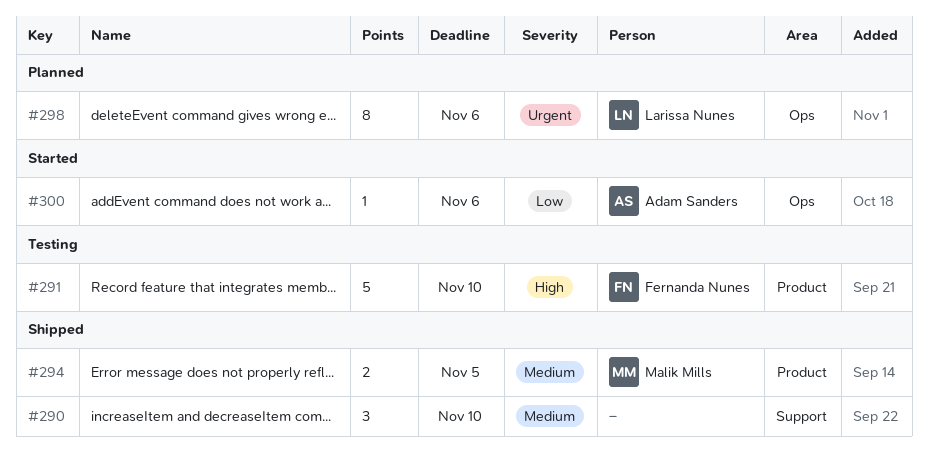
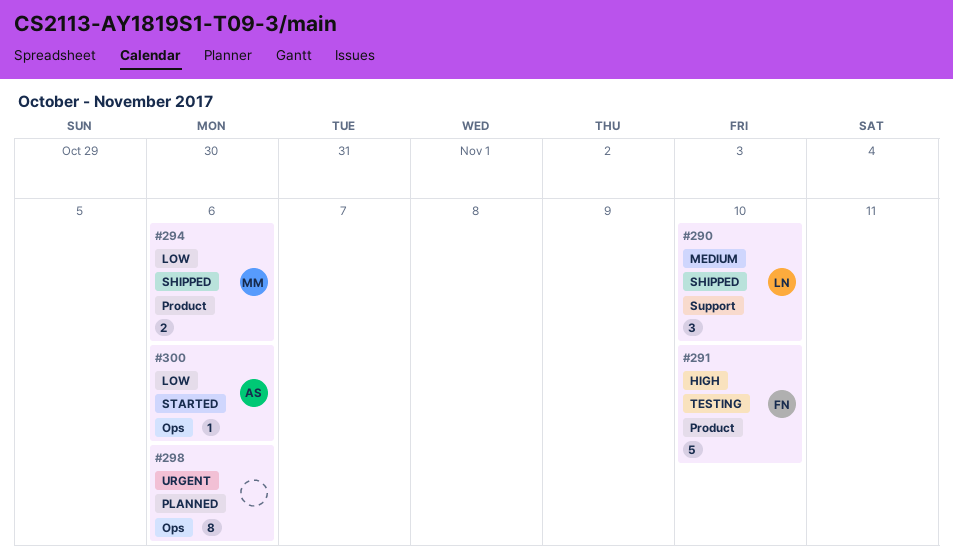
#290, owner: none -> Larissa Nunes
#294, priority: Medium -> Low
#294, due: Nov 5 -> Nov 6
#298, owner: Larissa Nunes -> none

